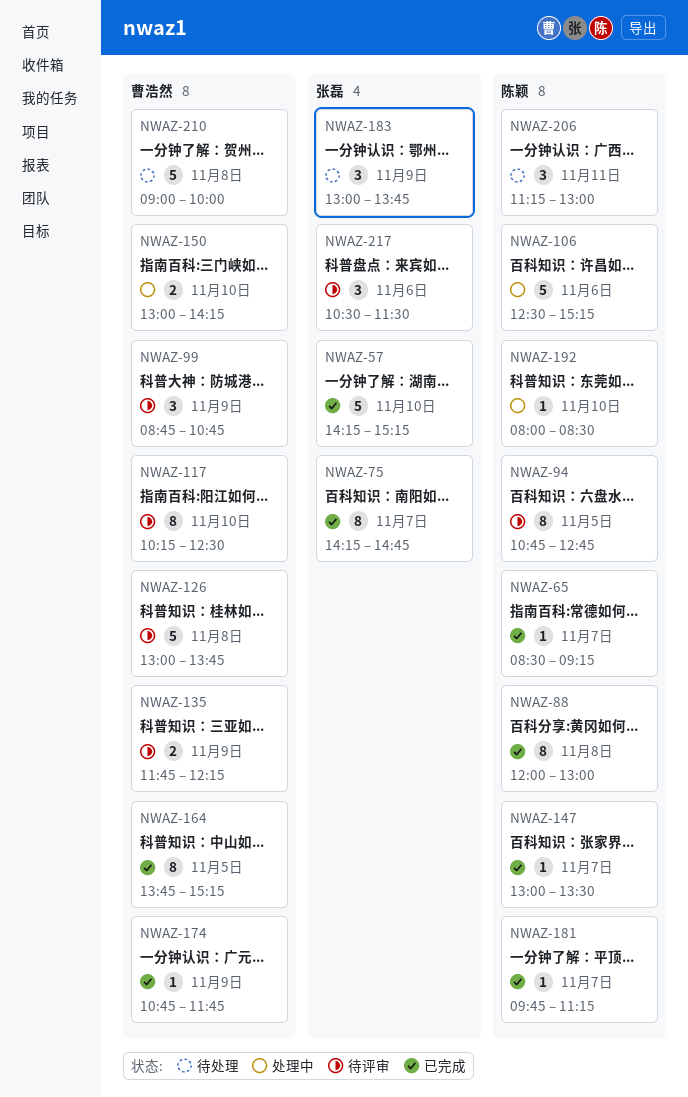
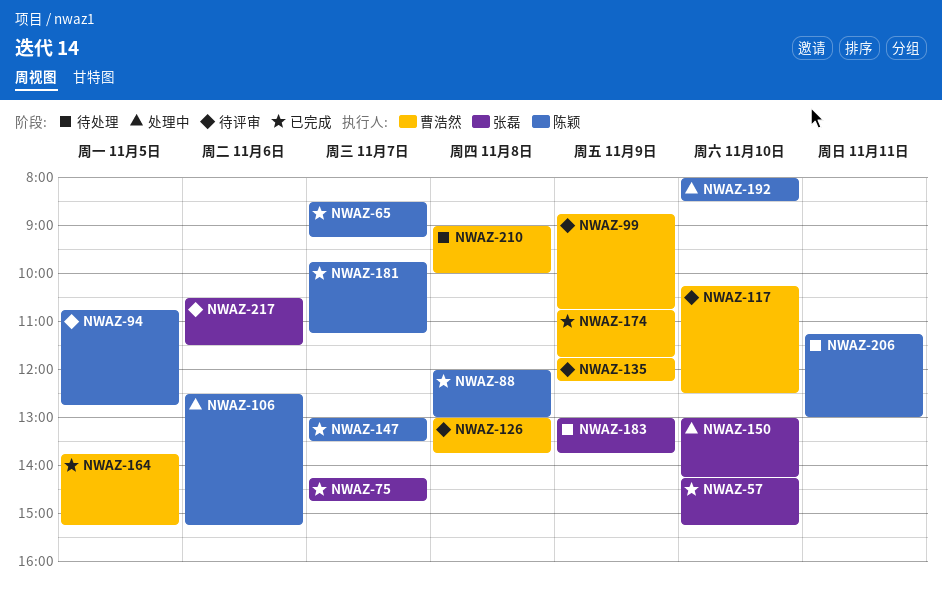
NWAZ-150, owner: 曹浩然 -> 张磊

